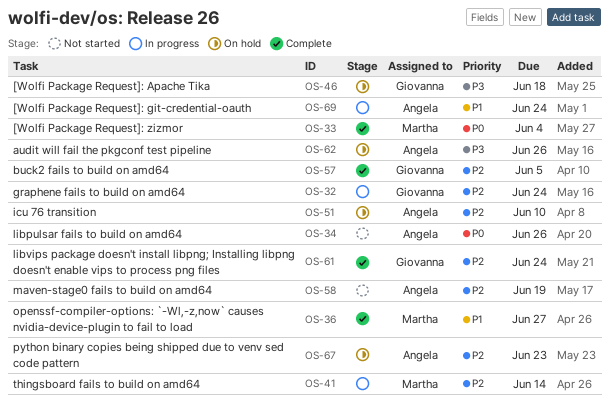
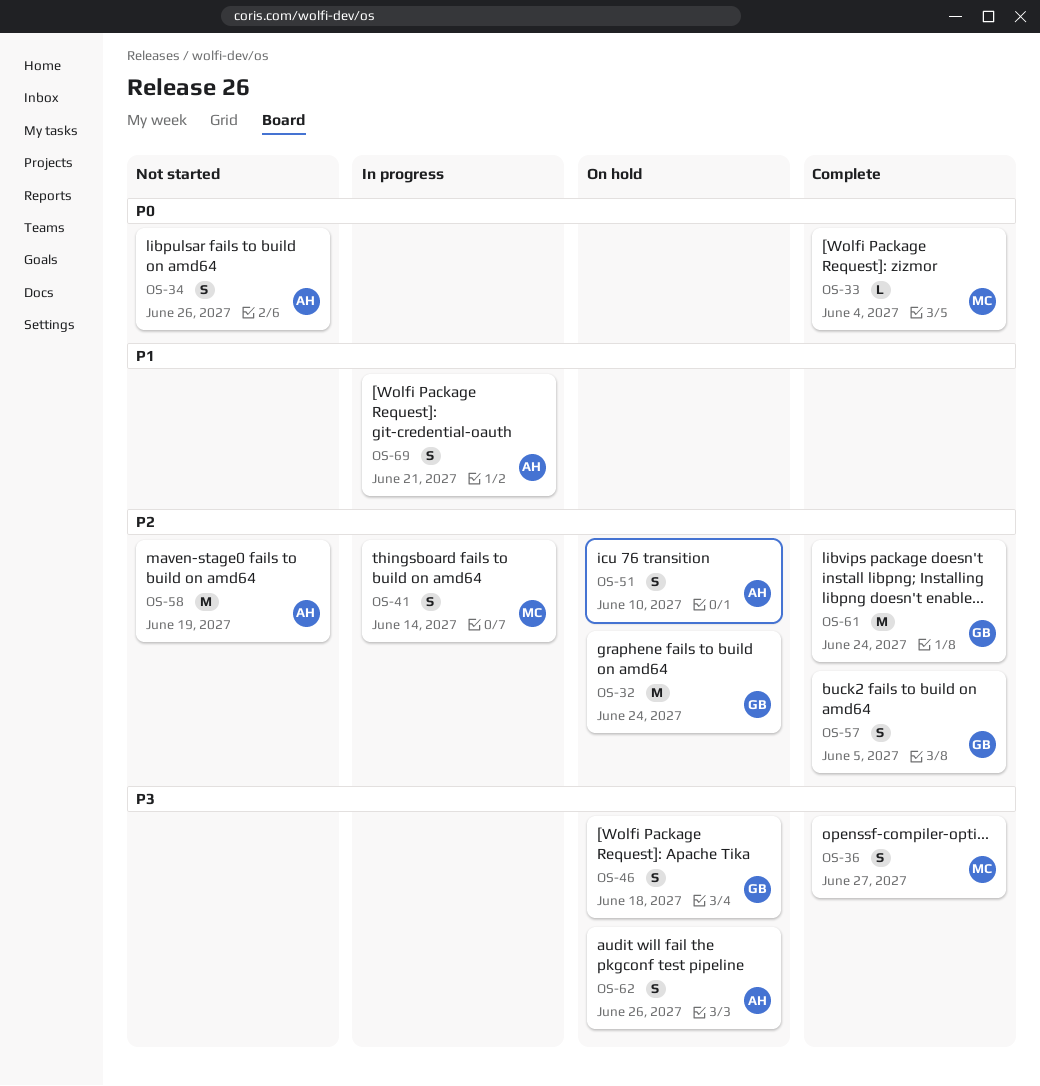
OS-32, status: In progress -> On hold
OS-36, priority: P1 -> P3
OS-67: present -> none
OS-69, due: Jun 24 -> Jun 21

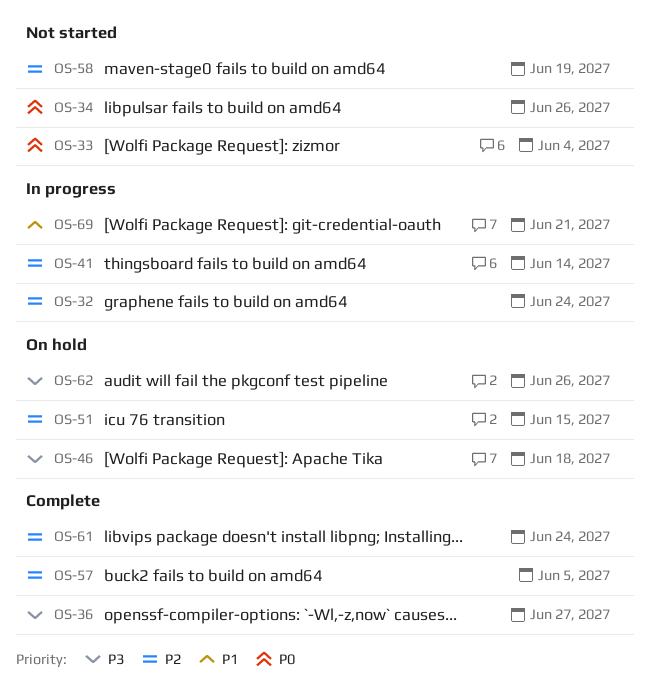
OS-32, status: On hold -> In progress
OS-33, status: Complete -> Not started
OS-51, due: Jun 10 -> Jun 15

